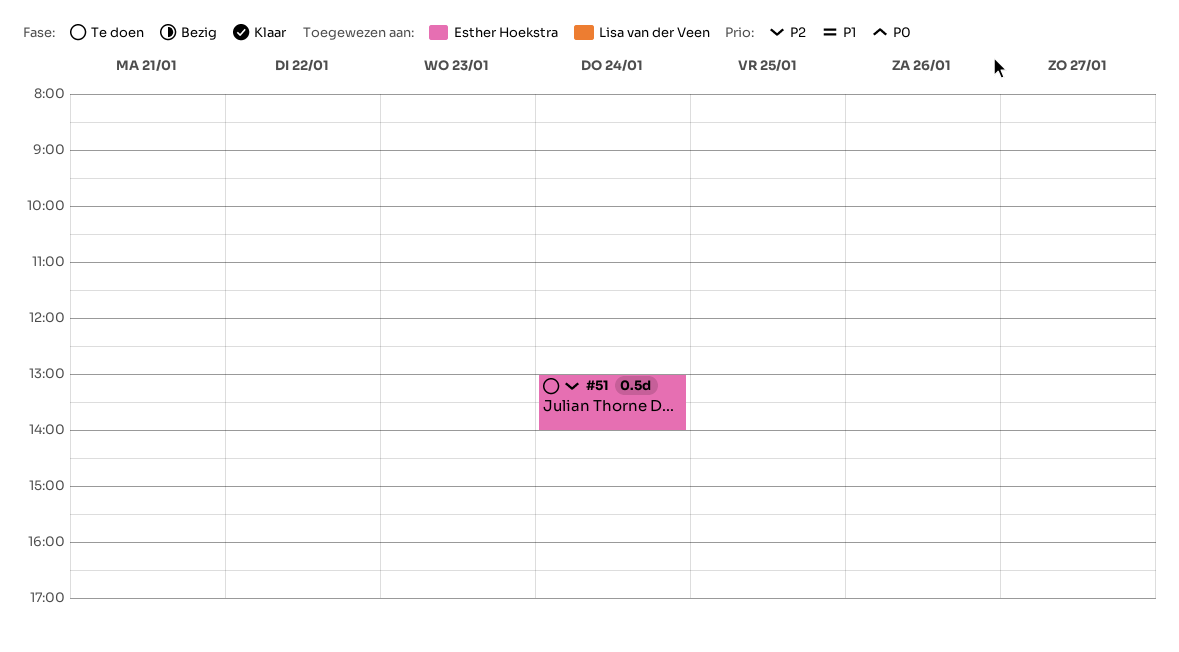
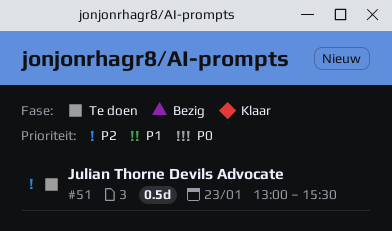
#51, day: Jan 24 -> Jan 23
#51, ends: 14:00 -> 15:30

